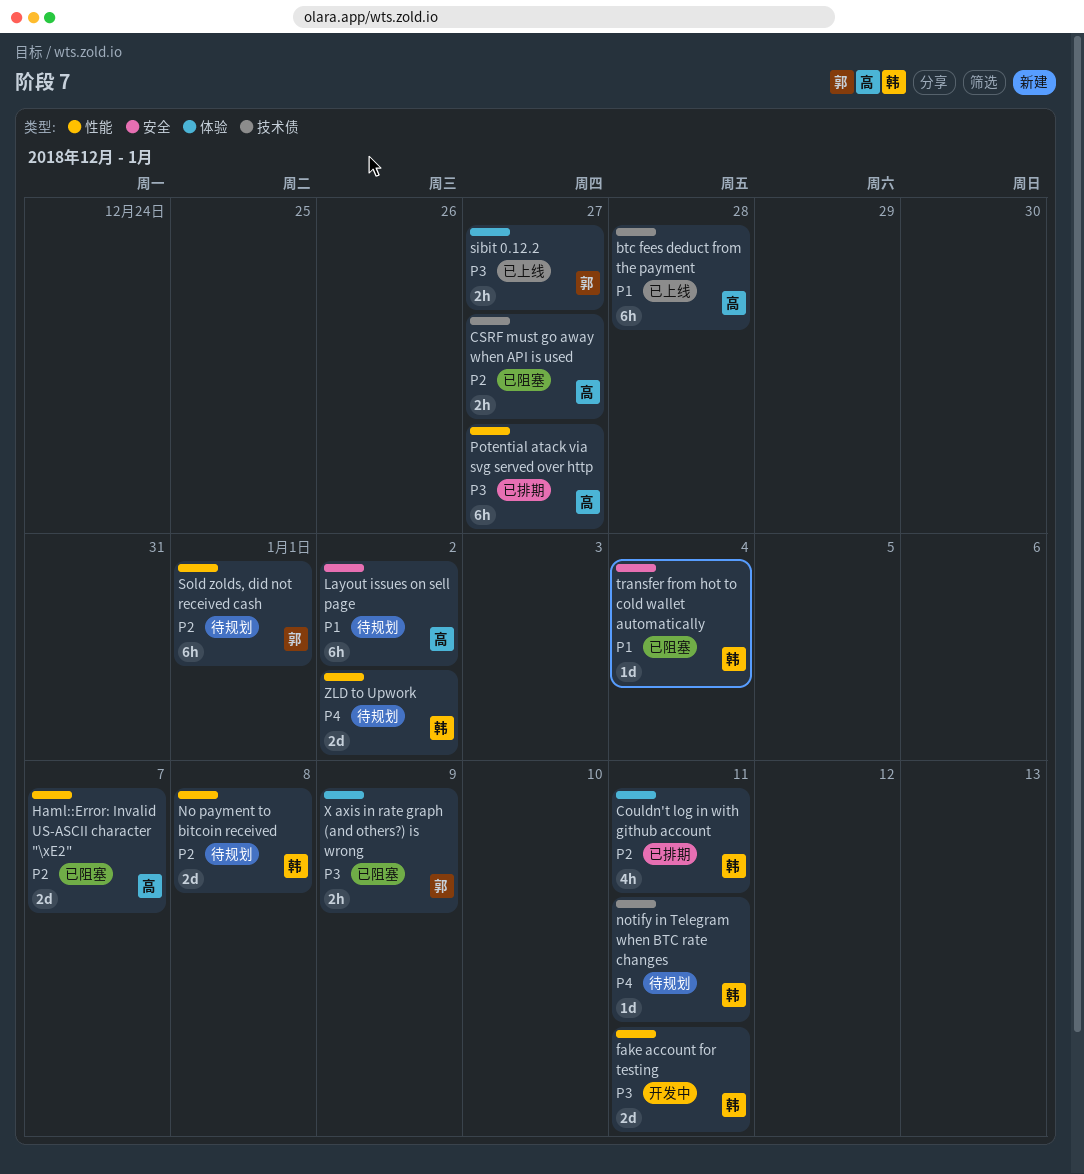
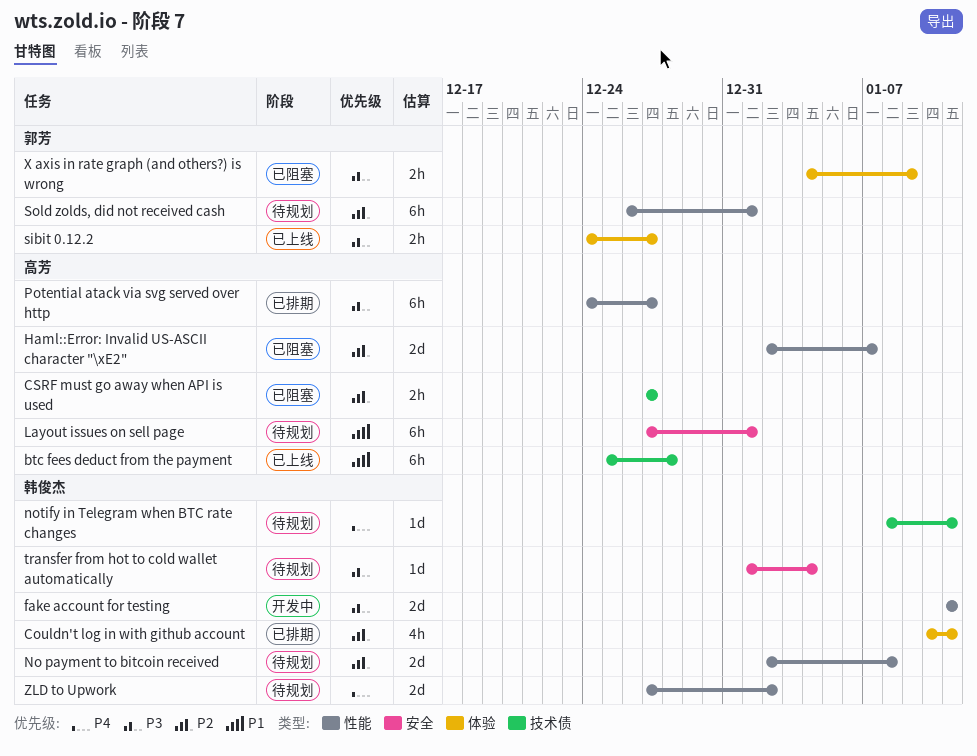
Layout issues on sell page, due: Jan 2 -> Jan 1
transfer from hot to cold wallet automatically, status: 已阻塞 -> 待规划
transfer from hot to cold wallet automatically, priority: P1 -> P3

